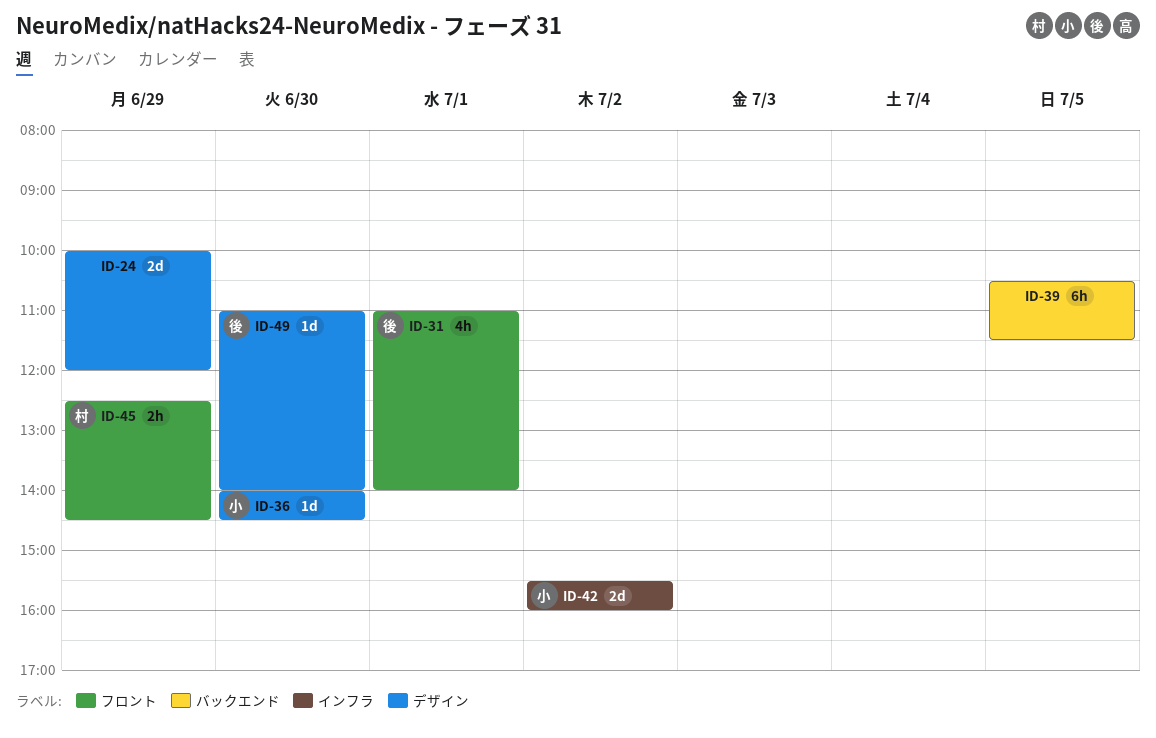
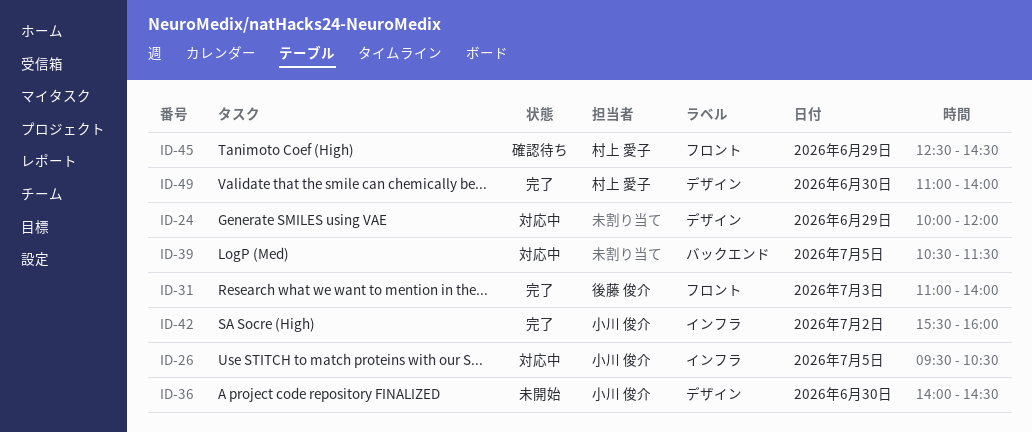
ID-26: none -> present
ID-31, day: Jul 1 -> Jul 3
ID-49, owner: 後藤 俊介 -> 村上 愛子

